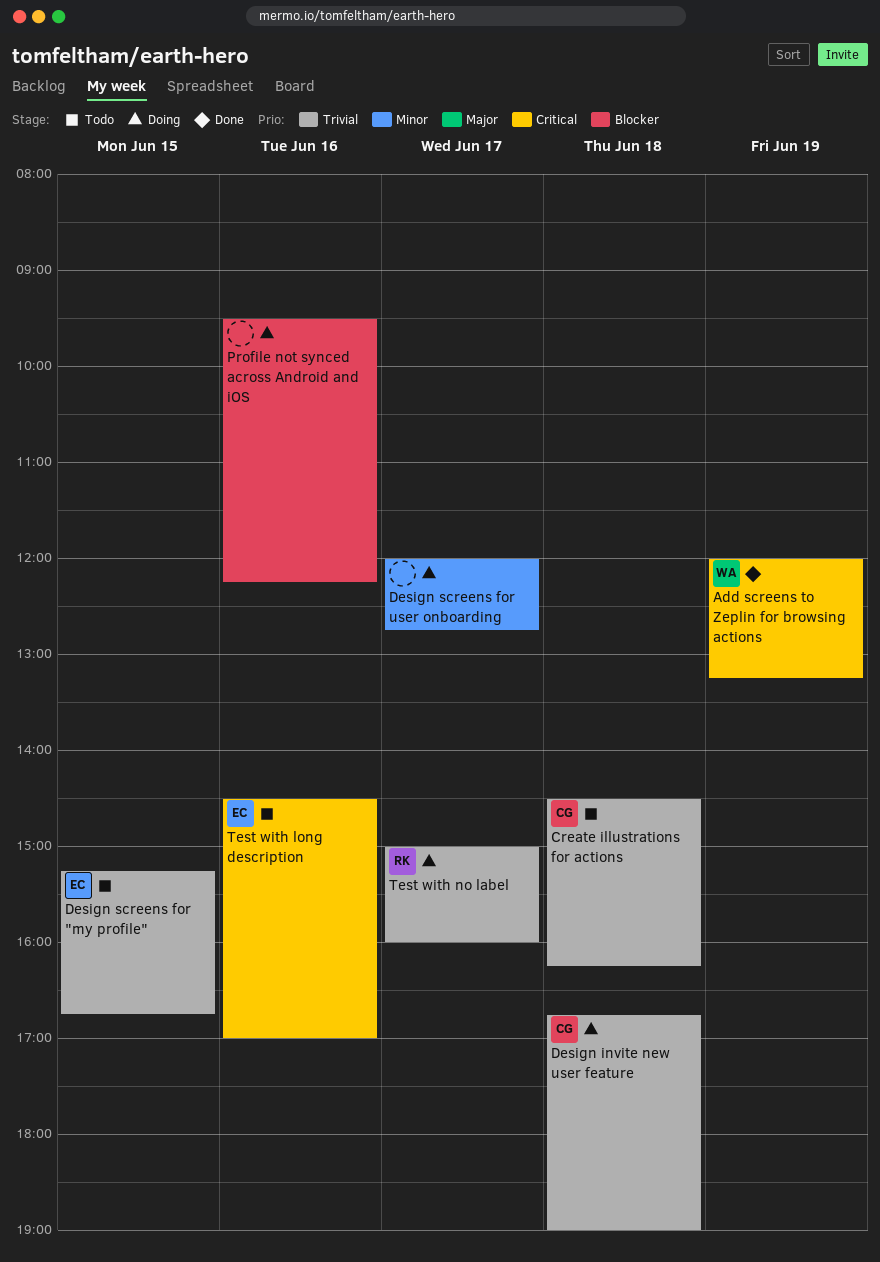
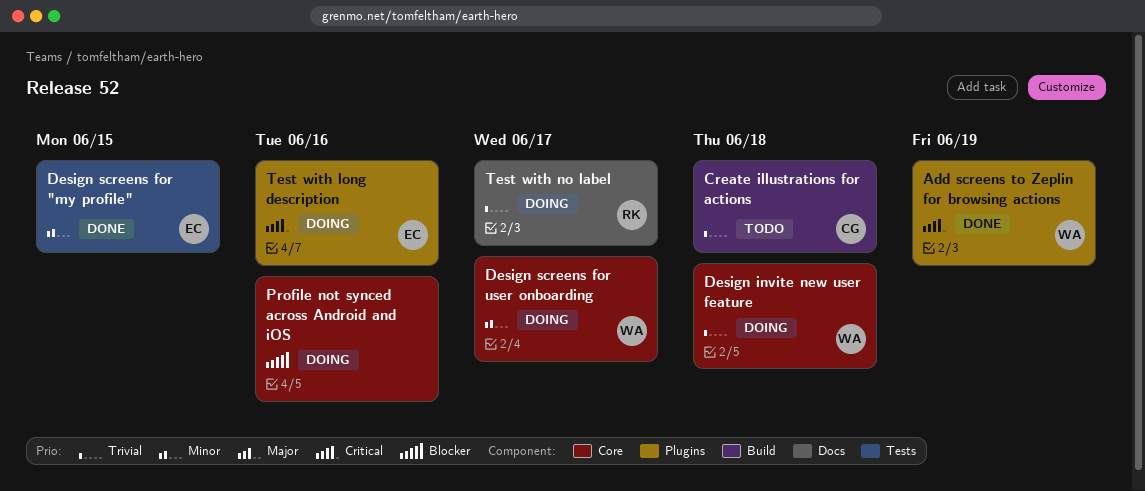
Design invite new user feature, owner: CG -> WA
Design screens for "my profile", status: Todo -> Done
Design screens for "my profile", priority: Trivial -> Minor
Design screens for user onboarding, owner: none -> WA
Test with long description, status: Todo -> Doing

